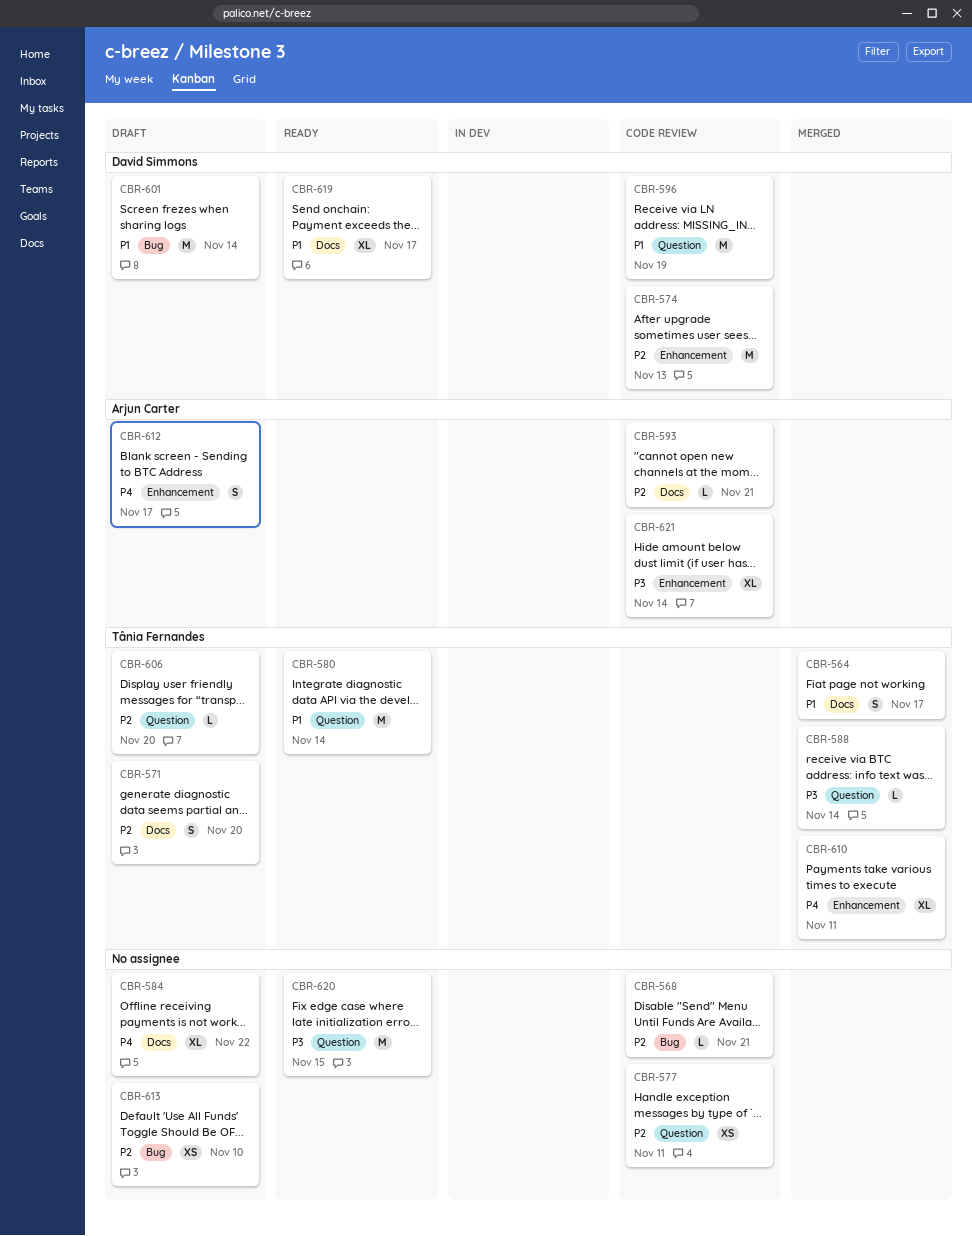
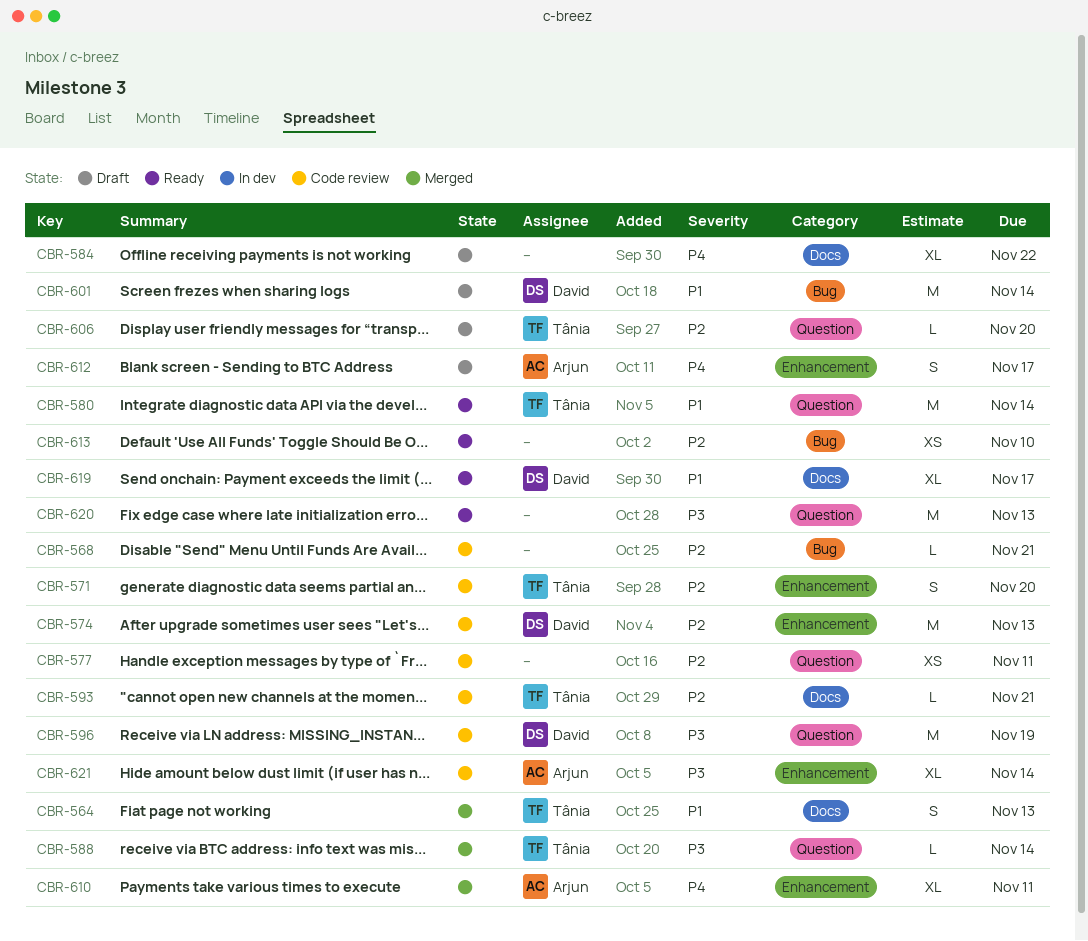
CBR-564, due: Nov 17 -> Nov 13
CBR-571, status: Draft -> Code review
CBR-571, label: Docs -> Enhancement
CBR-593, owner: Arjun Carter -> Tânia Fernandes
CBR-596, priority: P1 -> P3
CBR-610, owner: Tânia Fernandes -> Arjun Carter
CBR-613, status: Draft -> Ready
CBR-620, due: Nov 15 -> Nov 13

